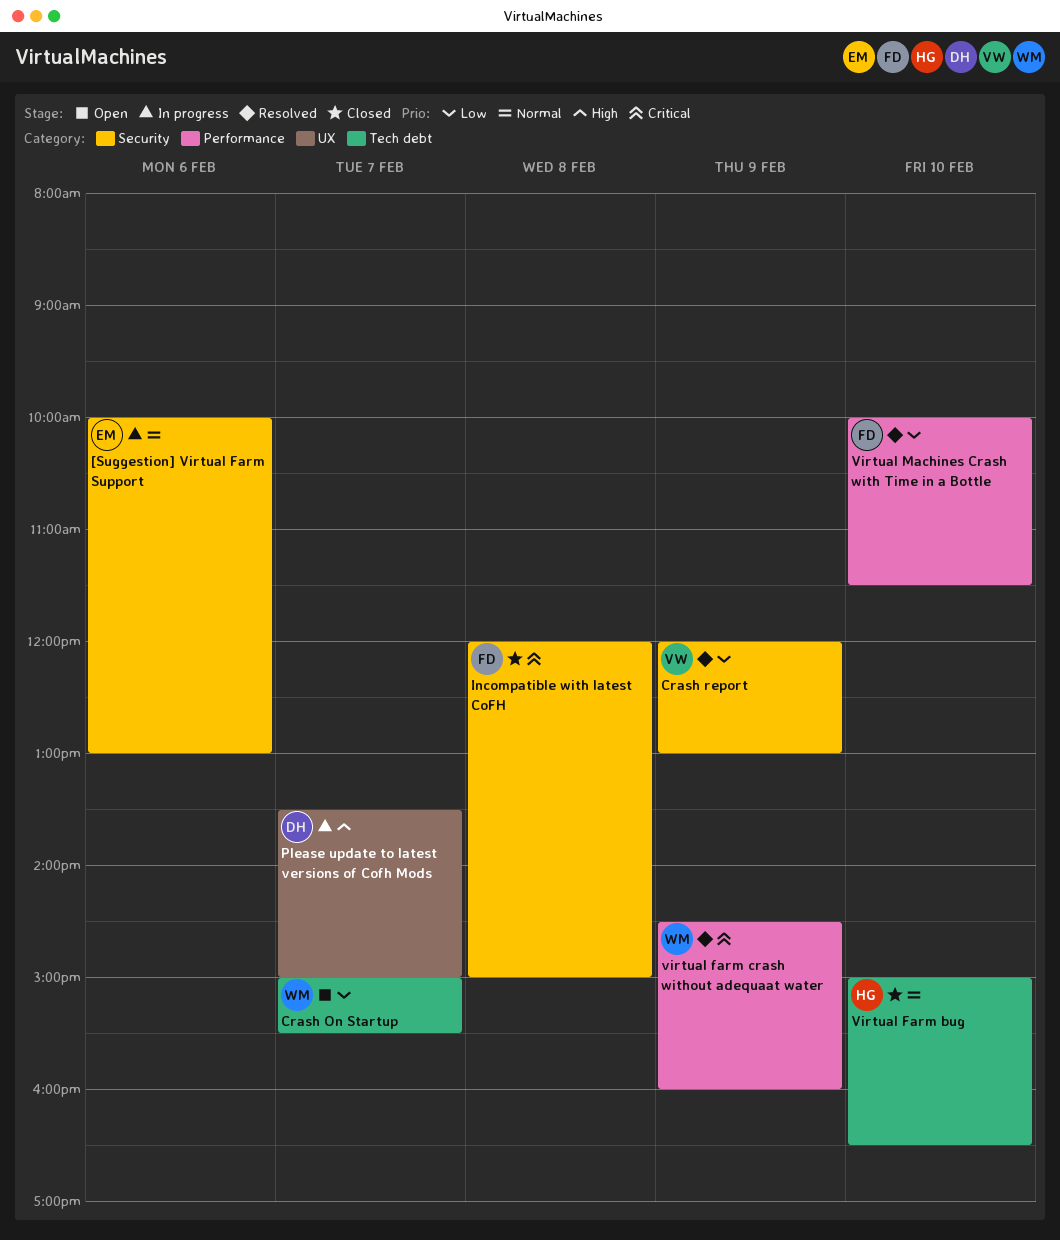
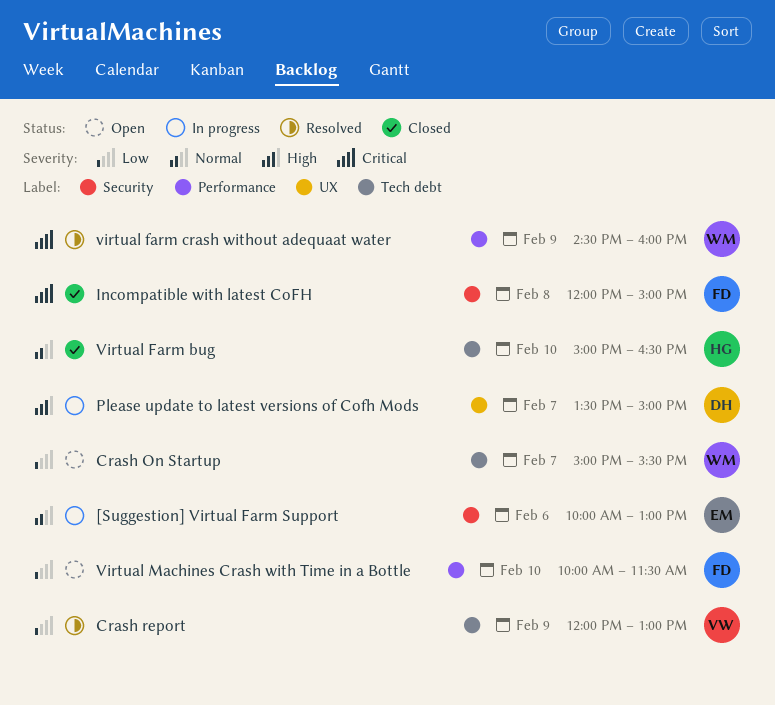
Crash report, label: Security -> Tech debt
Virtual Machines Crash with Time in a Bottle, status: Resolved -> Open

